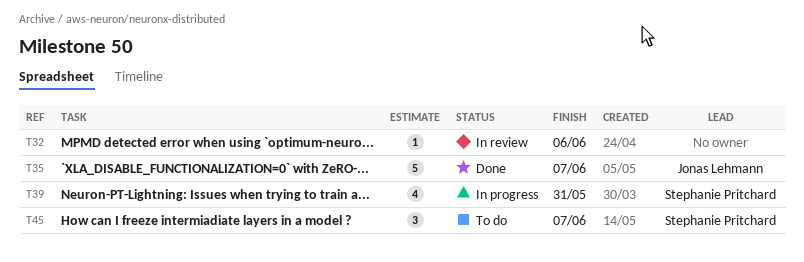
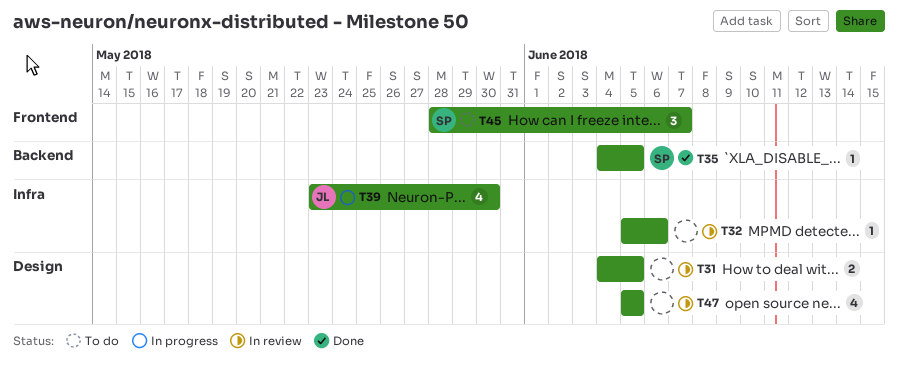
T31: none -> present
T35, owner: Jonas Lehmann -> Stephanie Pritchard
T35, estimate: 5 -> 1
T35, due: Jun 7 -> Jun 5
T39, owner: Stephanie Pritchard -> Jonas Lehmann
T39, due: May 31 -> May 30
T47: none -> present

